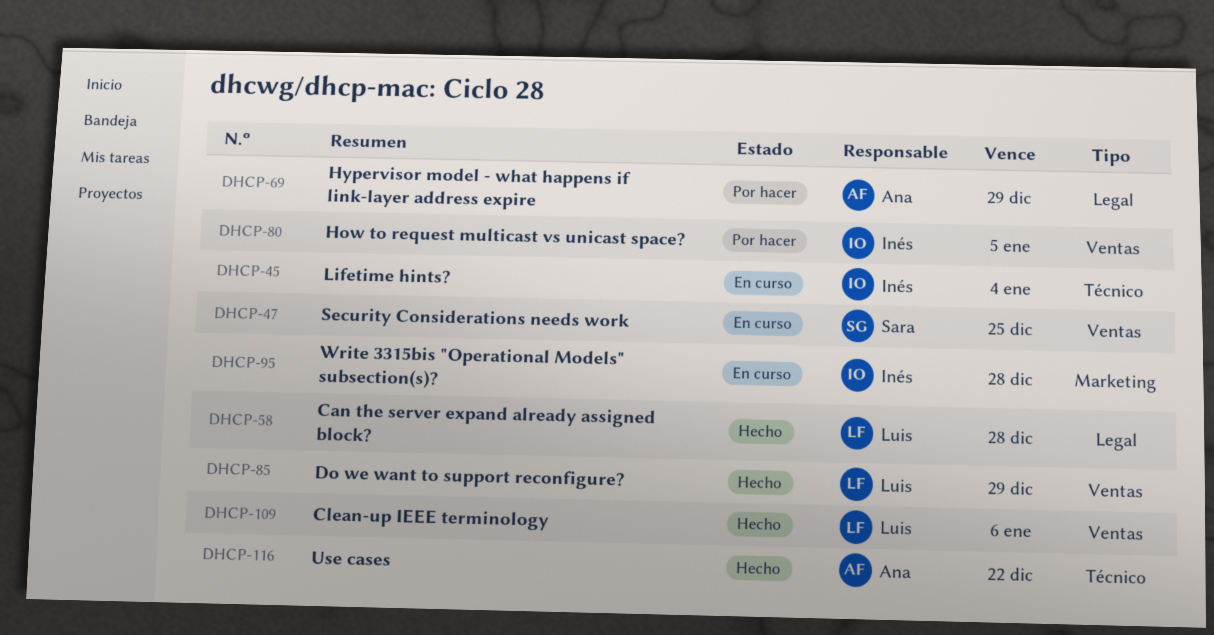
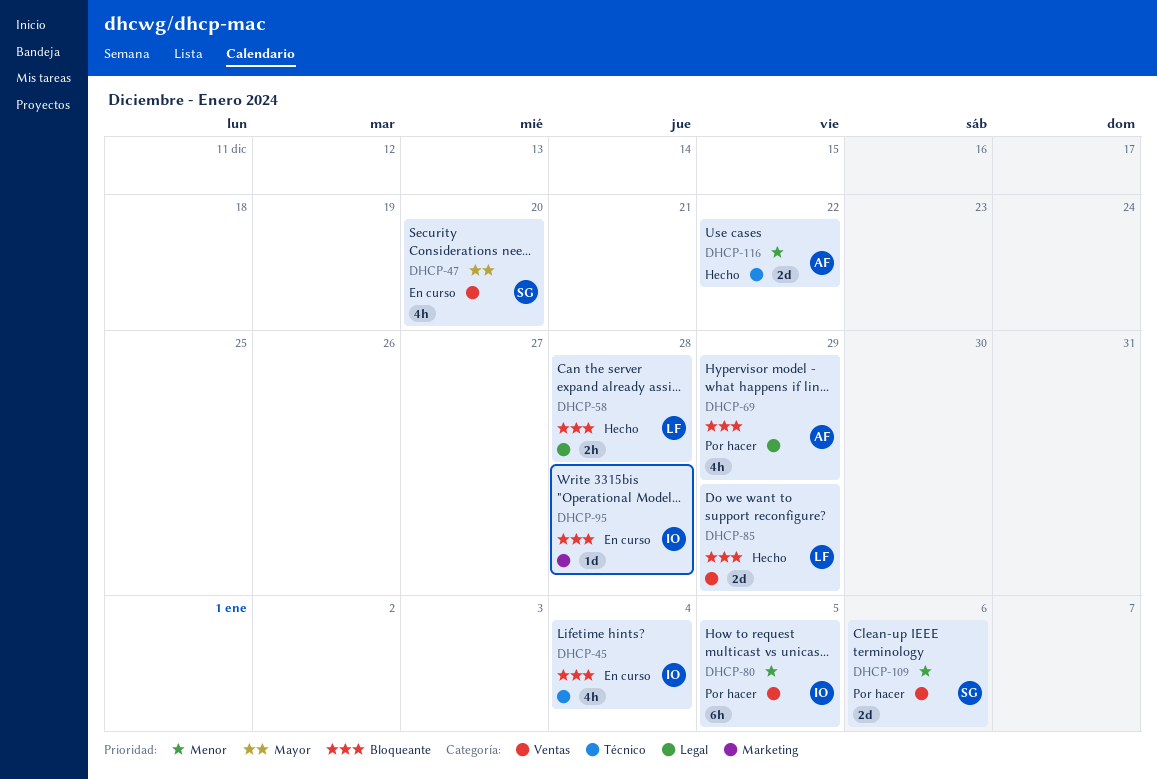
DHCP-47, due: Dec 25 -> Dec 20
DHCP-109, status: Hecho -> Por hacer
DHCP-109, owner: Luis -> Sara

